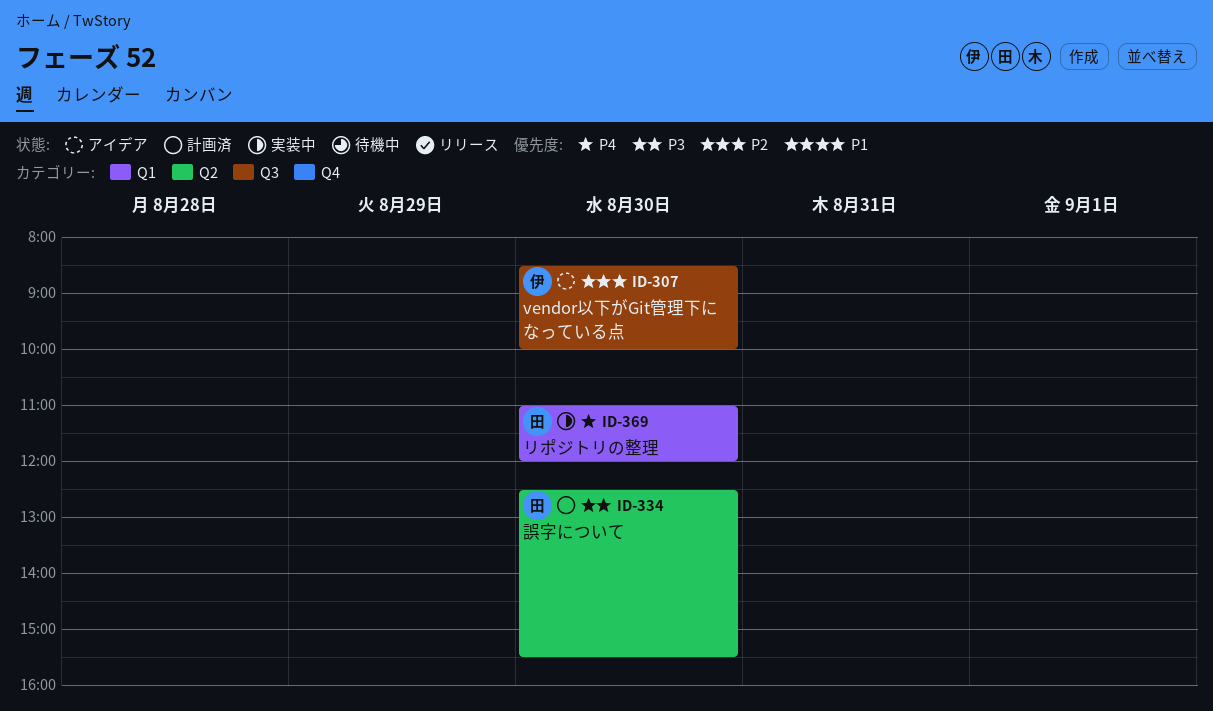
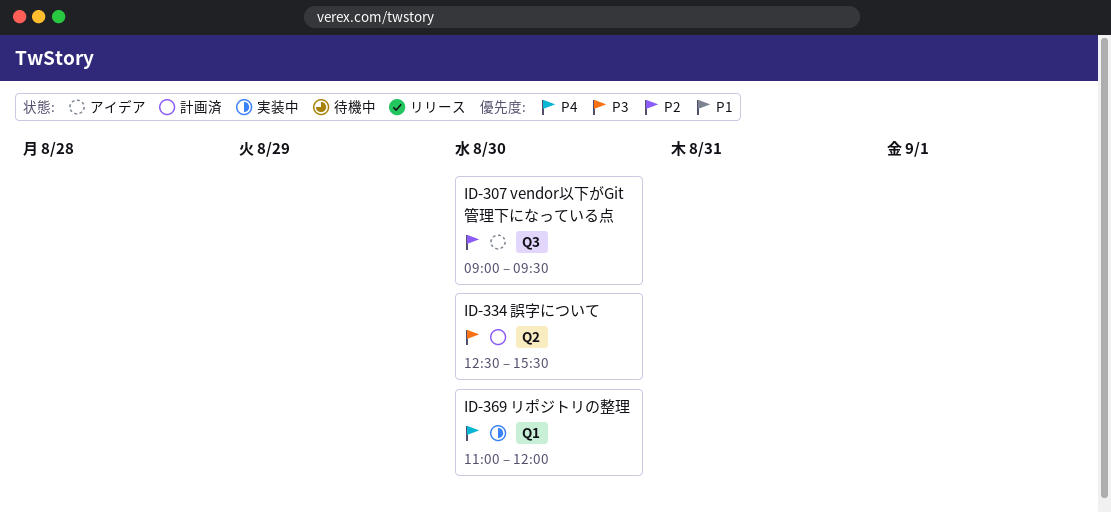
ID-307, begins: 08:30 -> 09:00
ID-307, ends: 10:00 -> 09:30

